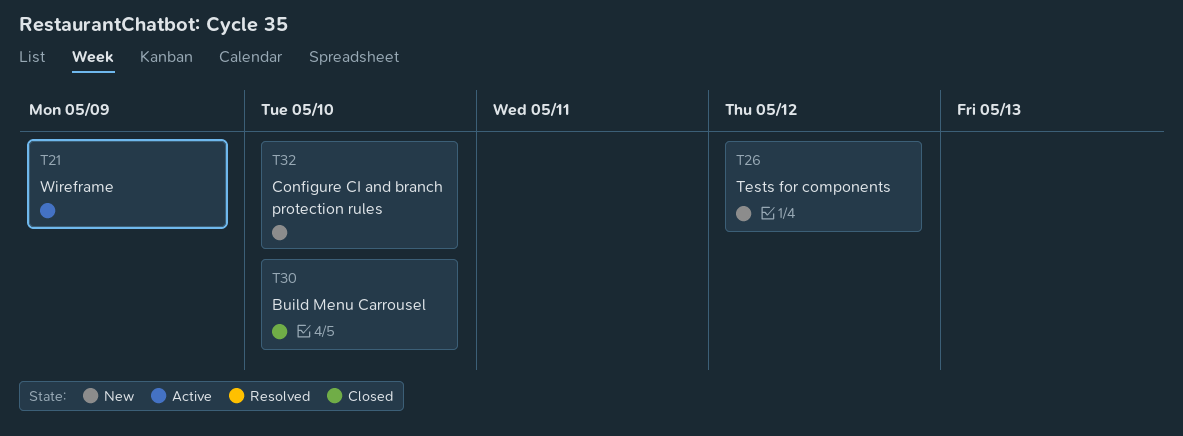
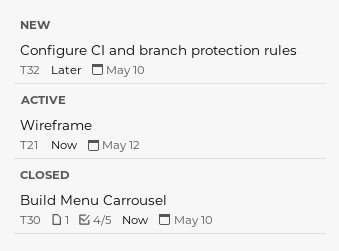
T21, due: May 9 -> May 12
T26: present -> none

